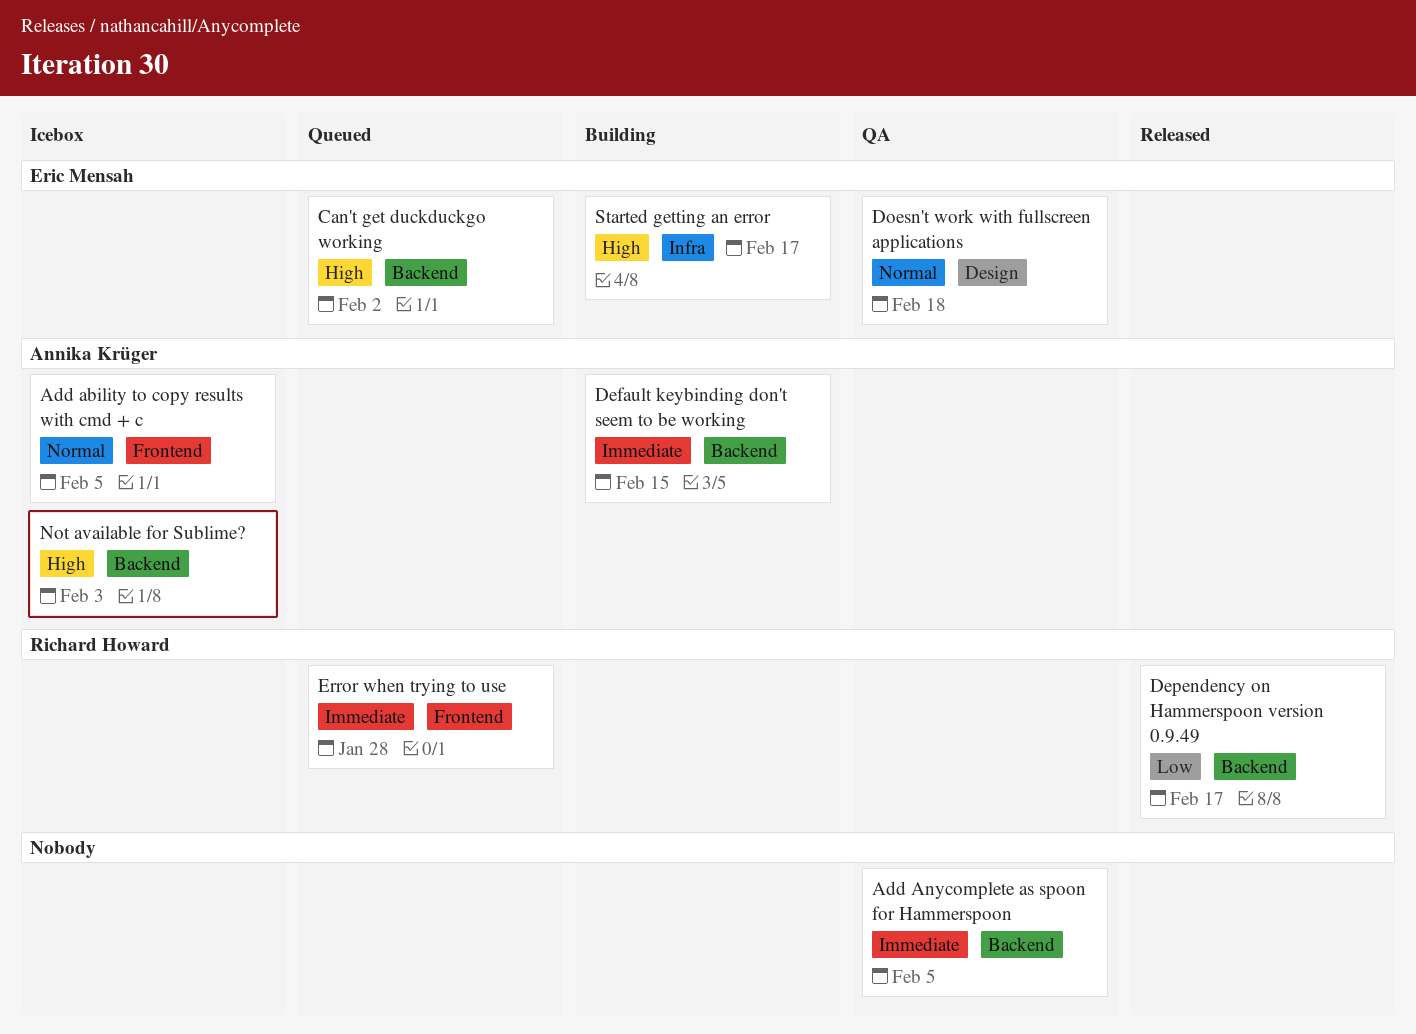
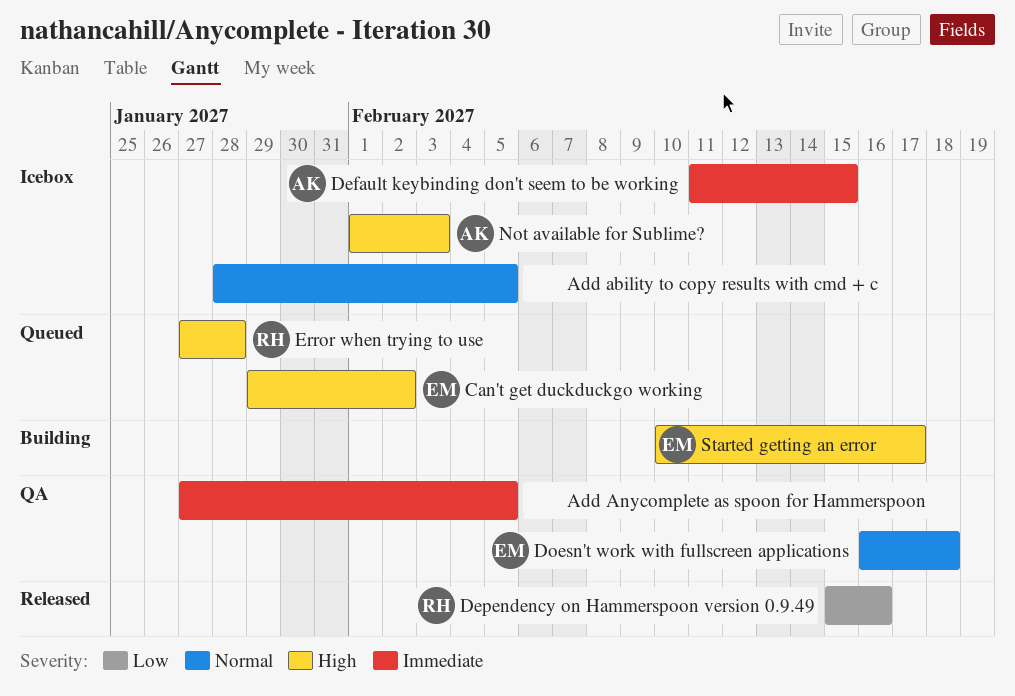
Add ability to copy results with cmd + c, owner: Annika Krüger -> none
Default keybinding don't seem to be working, status: Building -> Icebox
Dependency on Hammerspoon version 0.9.49, due: Feb 17 -> Feb 16
Error when trying to use, priority: Immediate -> High

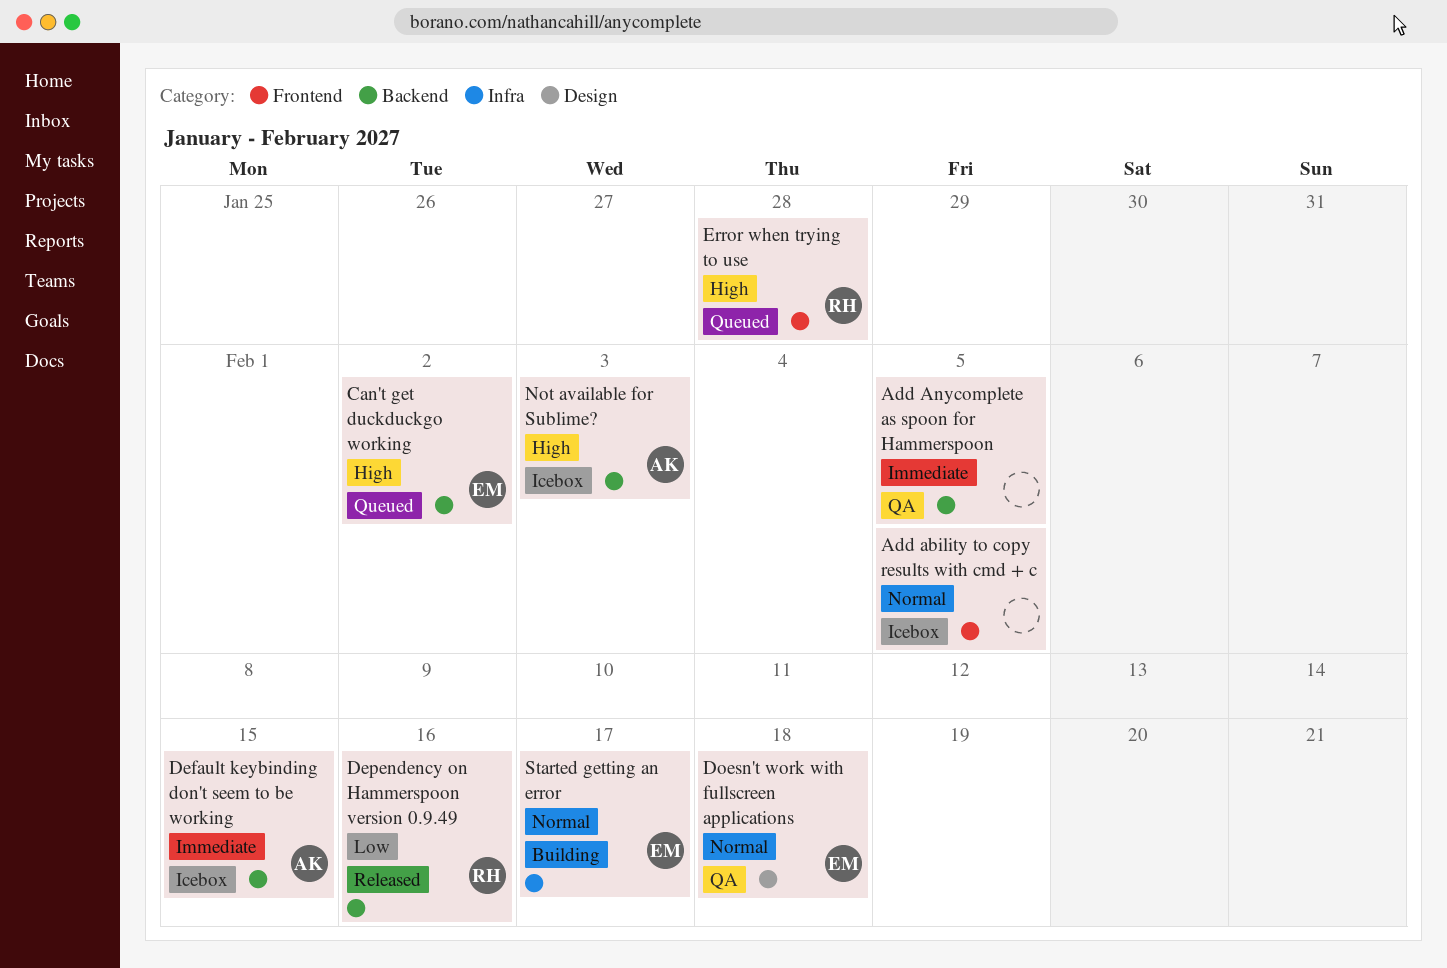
Started getting an error, priority: High -> Normal

